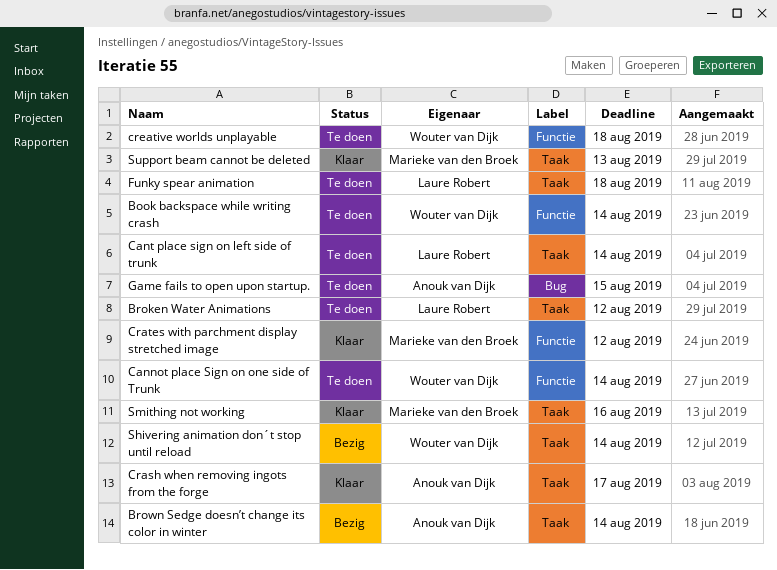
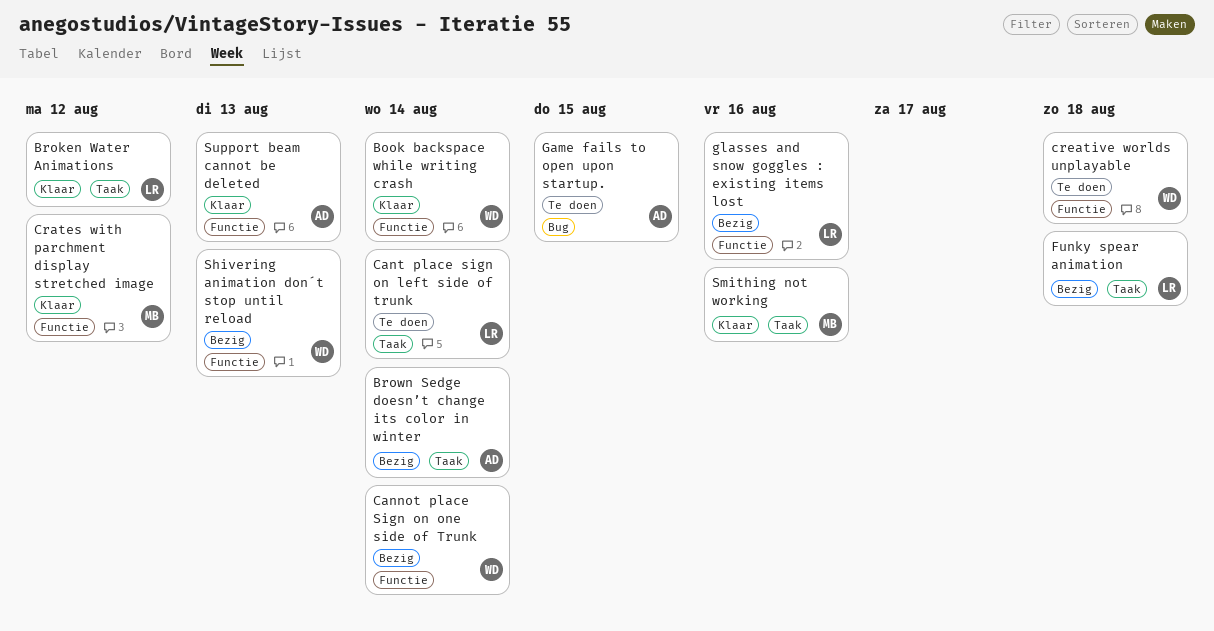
Book backspace while writing crash, status: Te doen -> Klaar
Broken Water Animations, status: Te doen -> Klaar
Cannot place Sign on one side of Trunk, status: Te doen -> Bezig
Crash when removing ingots from the forge: present -> none
Funky spear animation, status: Te doen -> Bezig
glasses and snow goggles : existing items lost: none -> present
Shivering animation don´t stop until reload, label: Taak -> Functie
Shivering animation don´t stop until reload, due: Aug 14 -> Aug 13
Support beam cannot be deleted, owner: Marieke van den Broek -> Anouk van Dijk
Support beam cannot be deleted, label: Taak -> Functie

